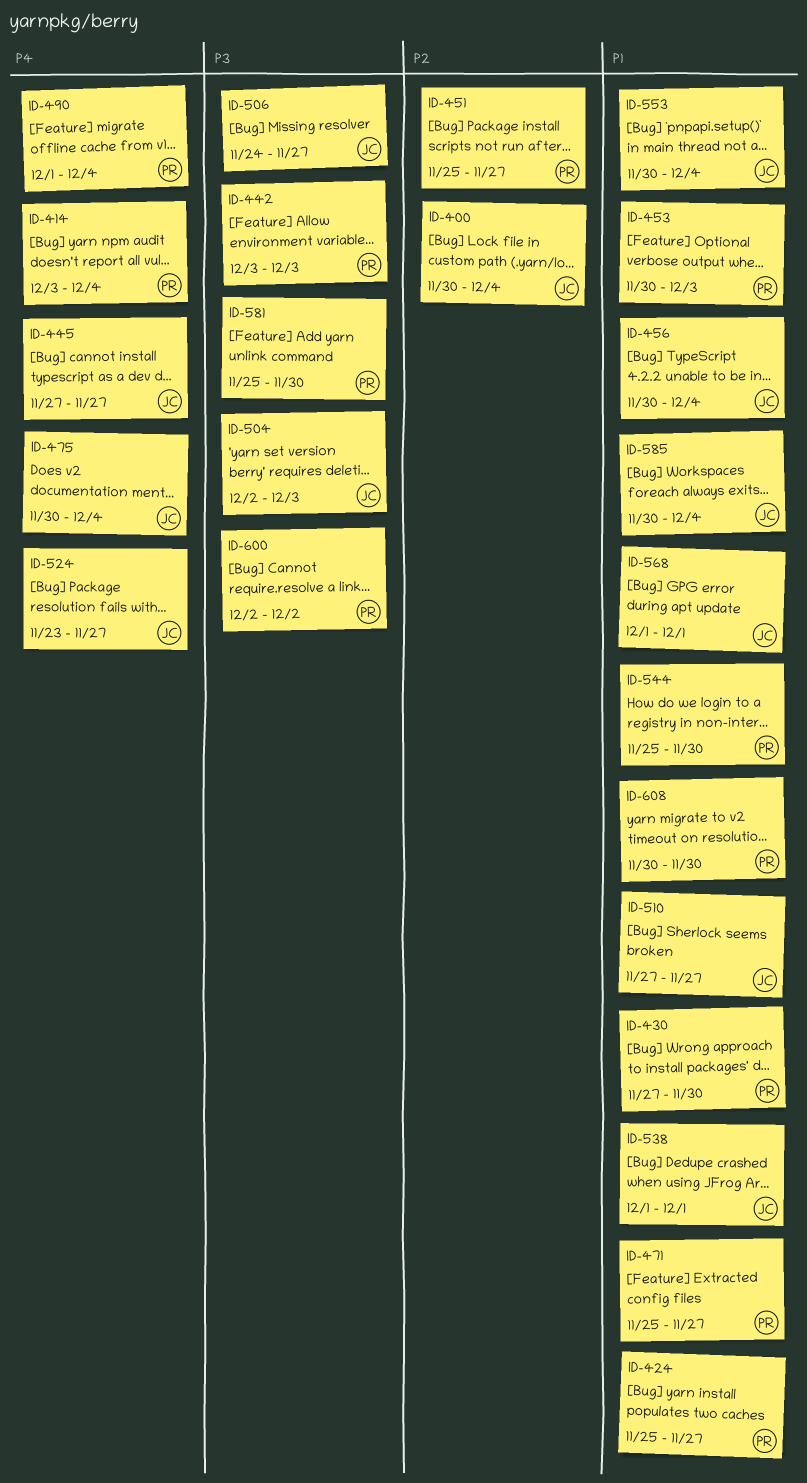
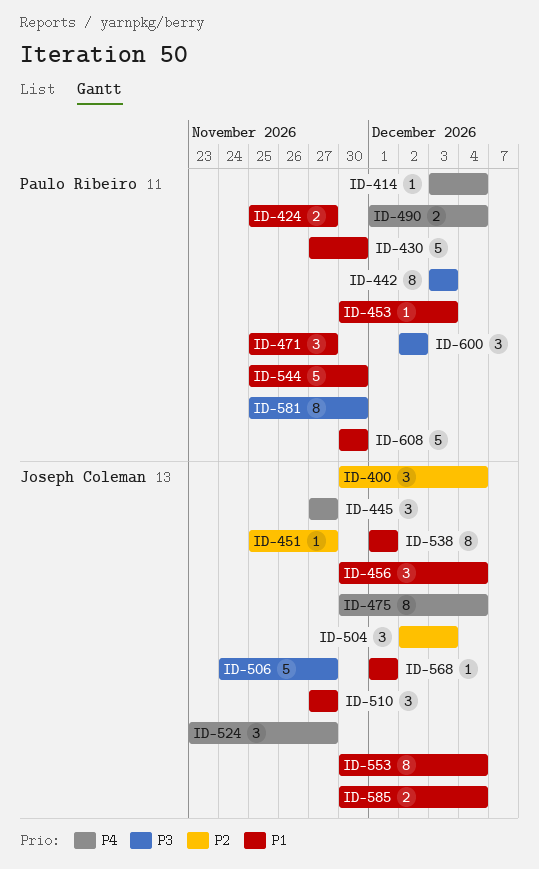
ID-451, owner: Paulo Ribeiro -> Joseph Coleman
ID-504, priority: P3 -> P2

